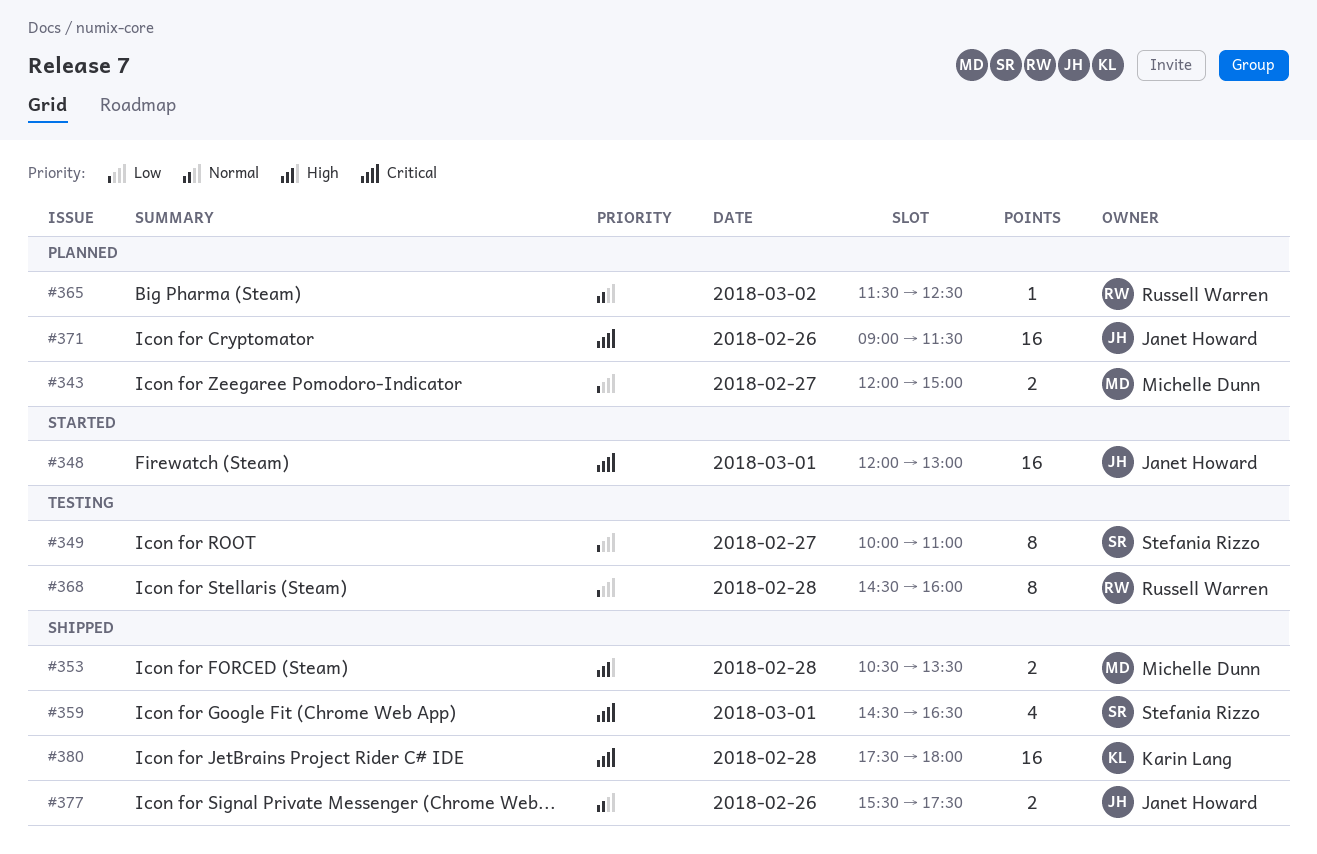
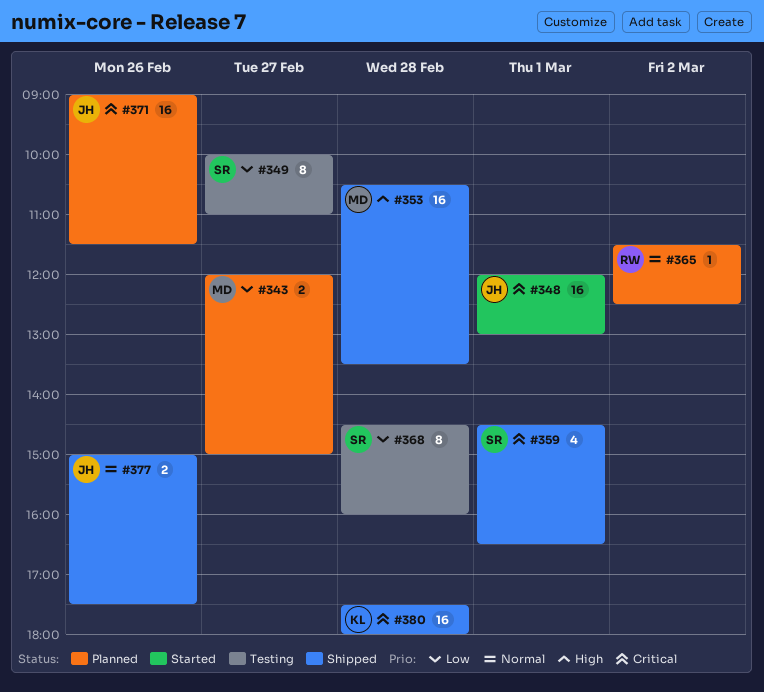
#353, estimate: 2 -> 16
#368, owner: Russell Warren -> Stefania Rizzo
#377, begins: 15:30 -> 15:00

